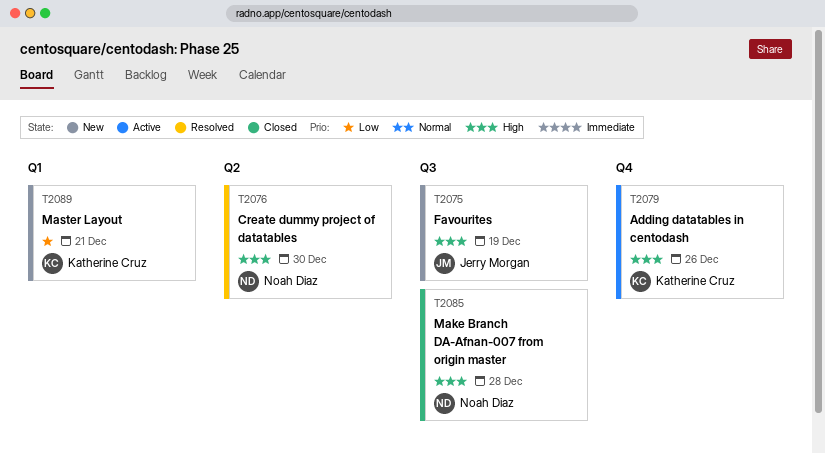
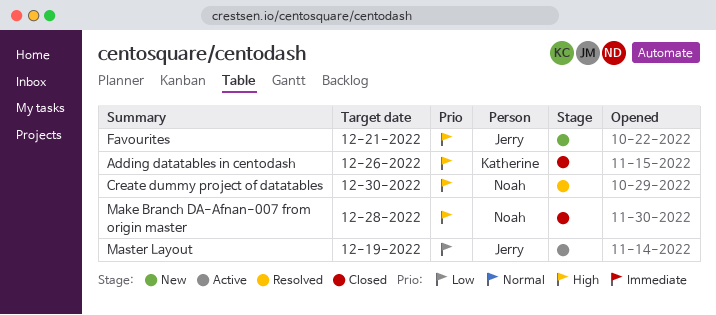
Adding datatables in centodash, status: Active -> Closed
Favourites, due: Dec 19 -> Dec 21
Master Layout, status: New -> Active
Master Layout, owner: Katherine Cruz -> Jerry Morgan
Master Layout, due: Dec 21 -> Dec 19

